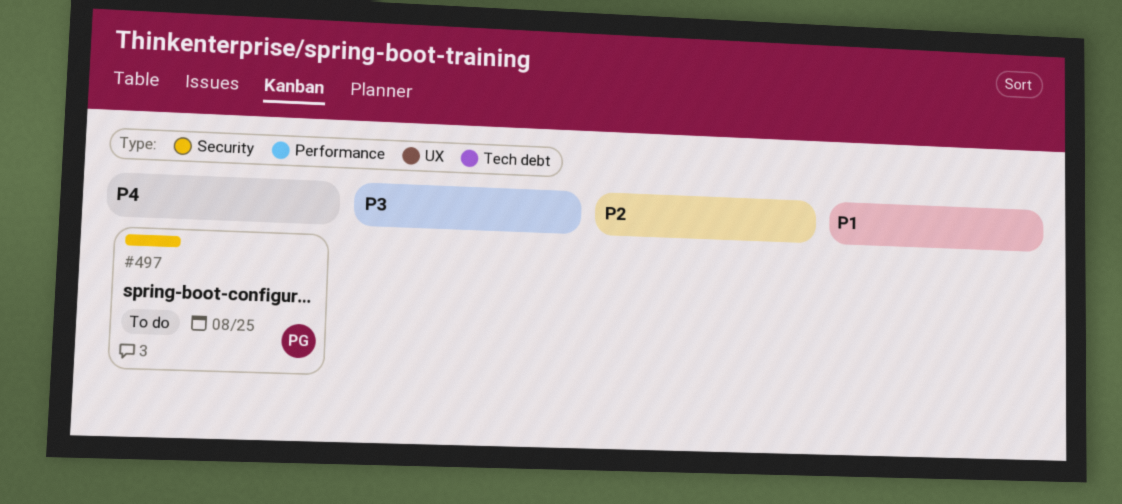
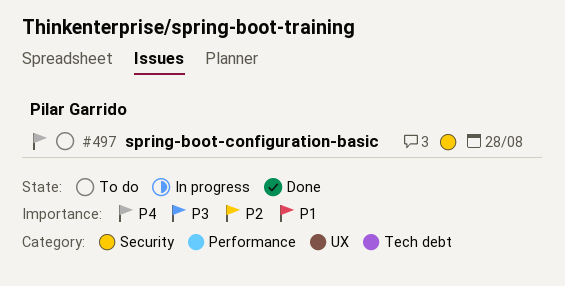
#497, due: Aug 25 -> Aug 28

